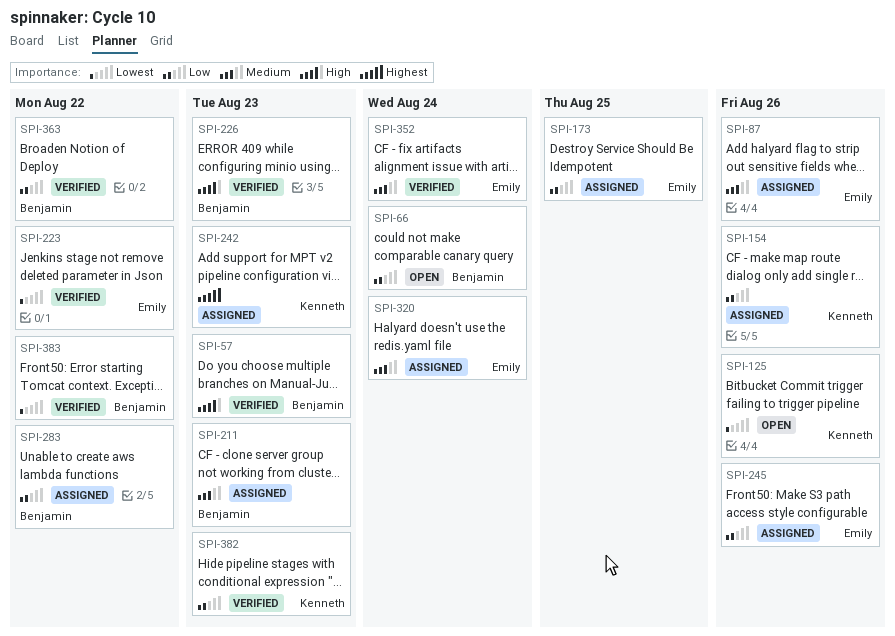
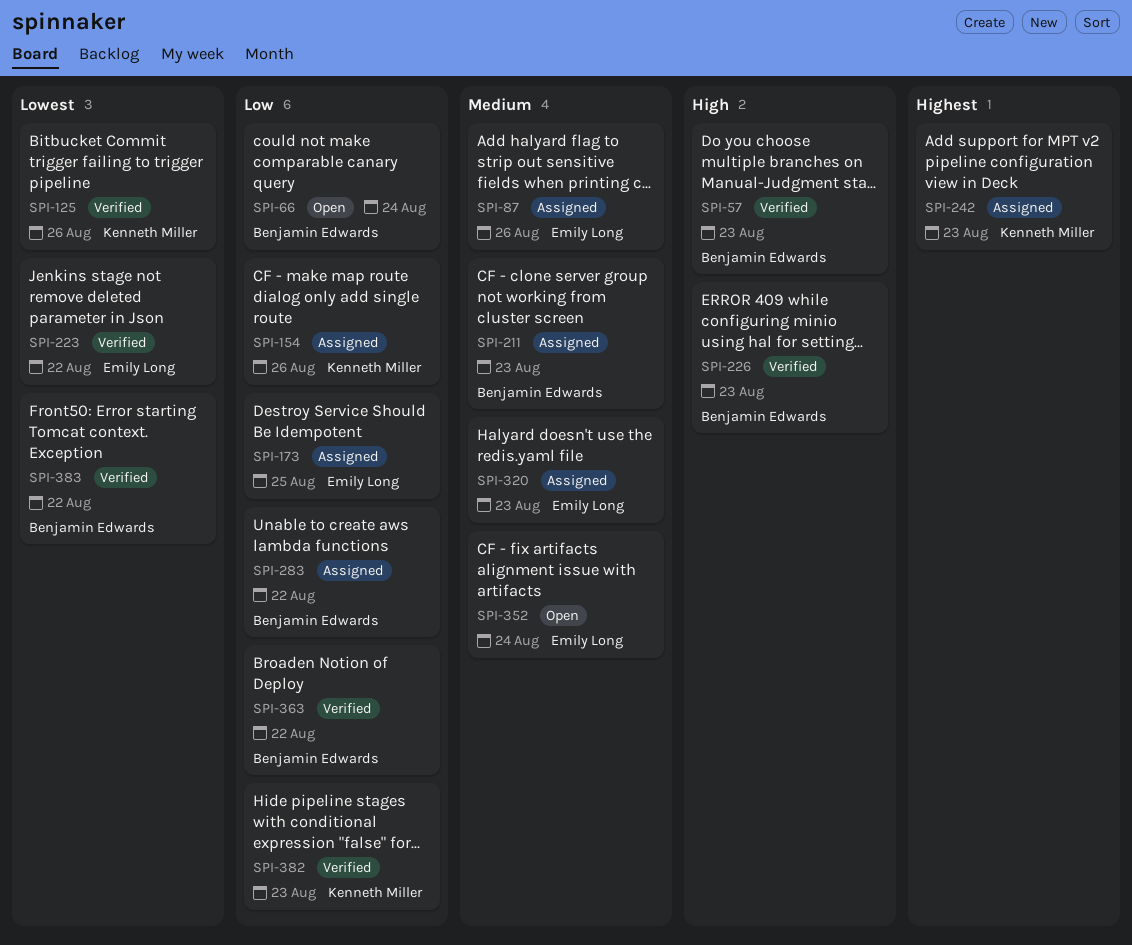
SPI-125, status: Open -> Verified
SPI-245: present -> none
SPI-320, due: Aug 24 -> Aug 23
SPI-352, status: Verified -> Open

